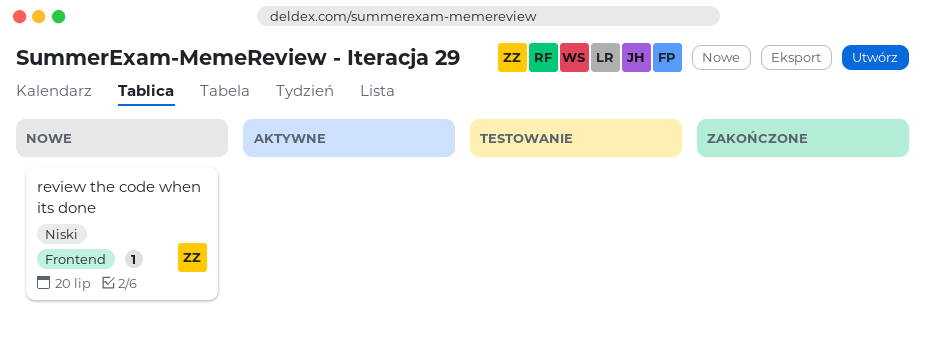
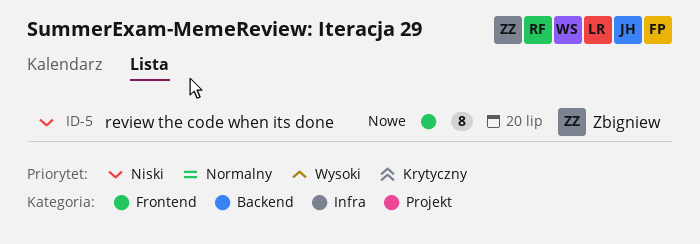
review the code when its done, estimate: 1 -> 8

